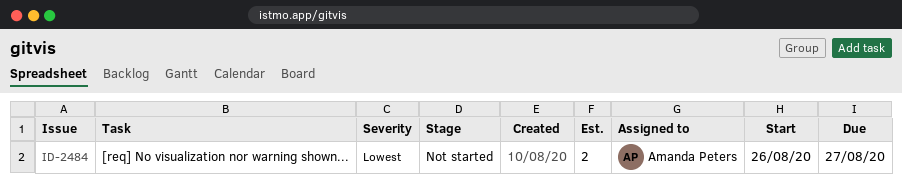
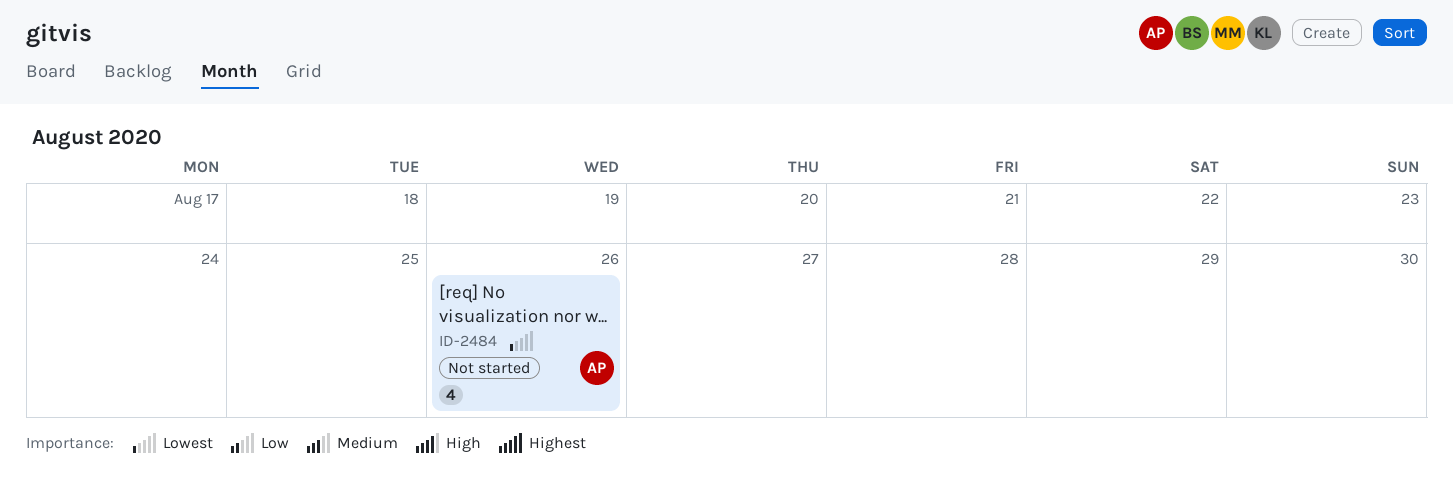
ID-2484, estimate: 2 -> 4
ID-2484, due: Aug 27 -> Aug 26

